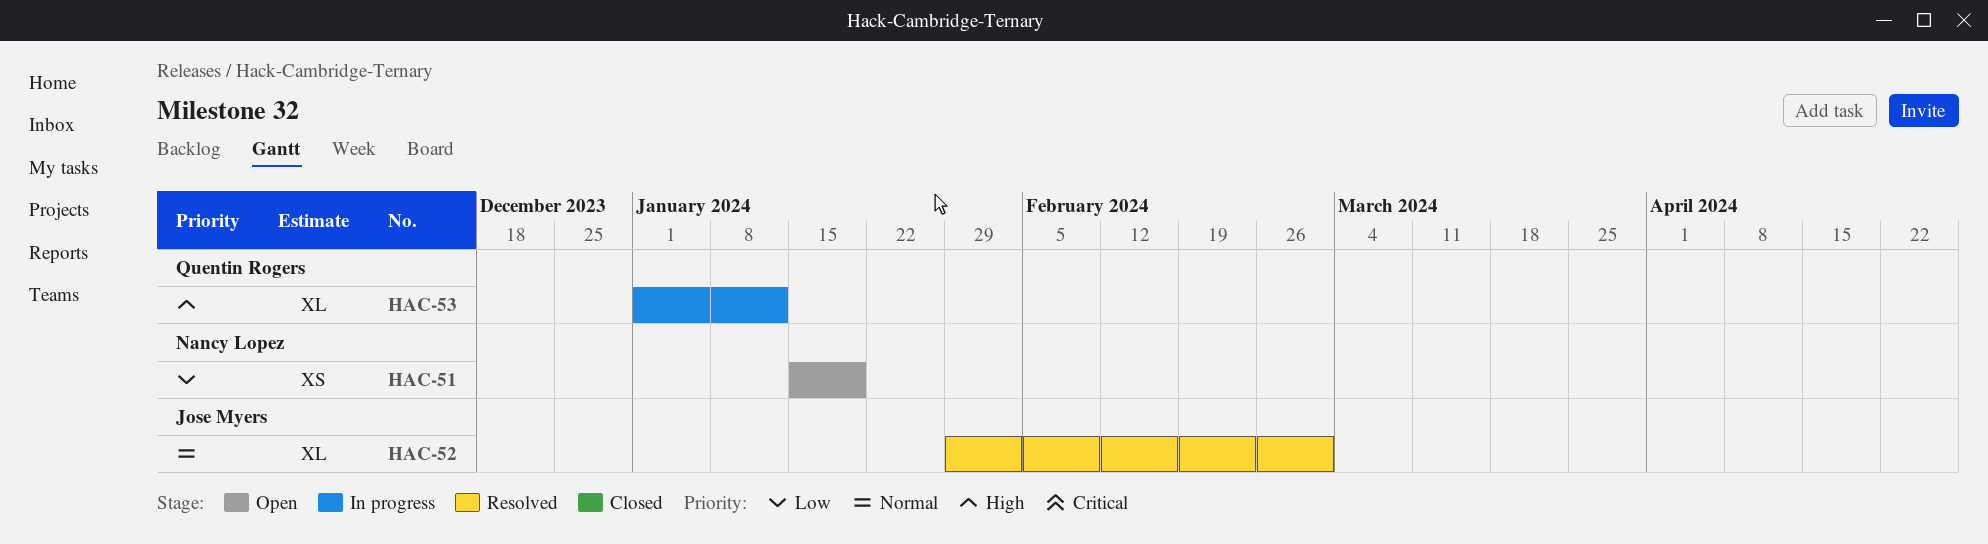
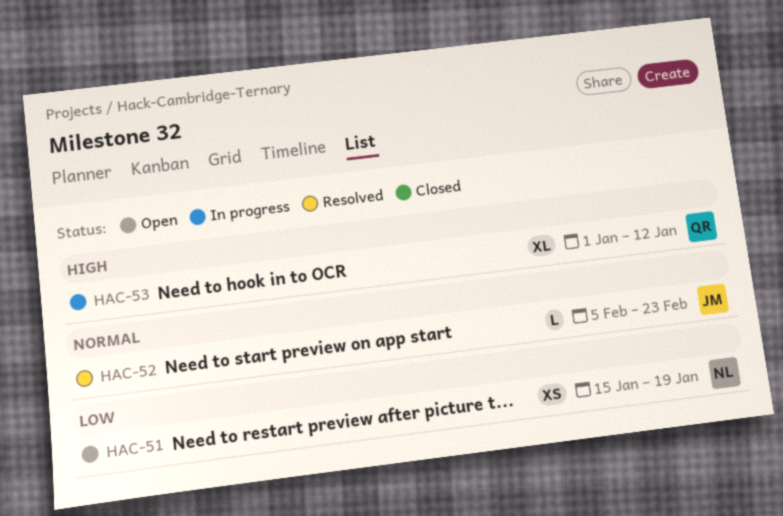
HAC-52, estimate: XL -> L
HAC-52, start: Jan 29 -> Feb 5
HAC-52, due: Mar 1 -> Feb 23

